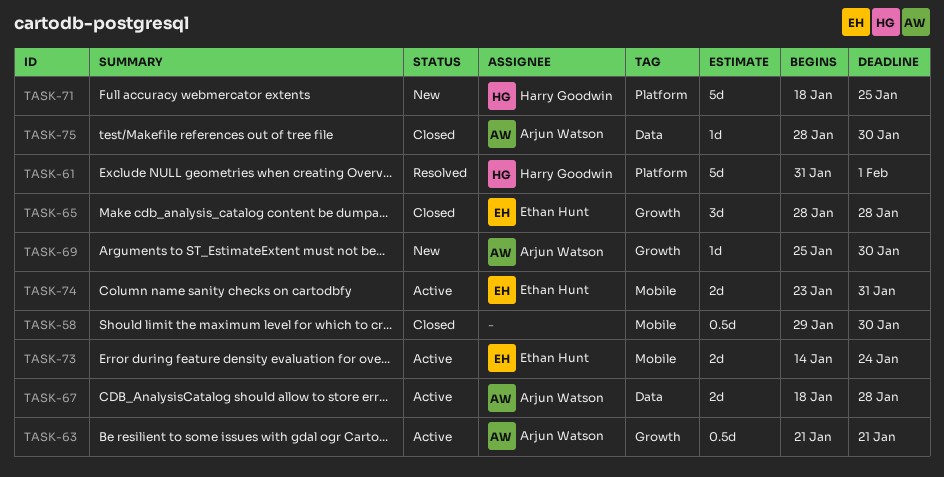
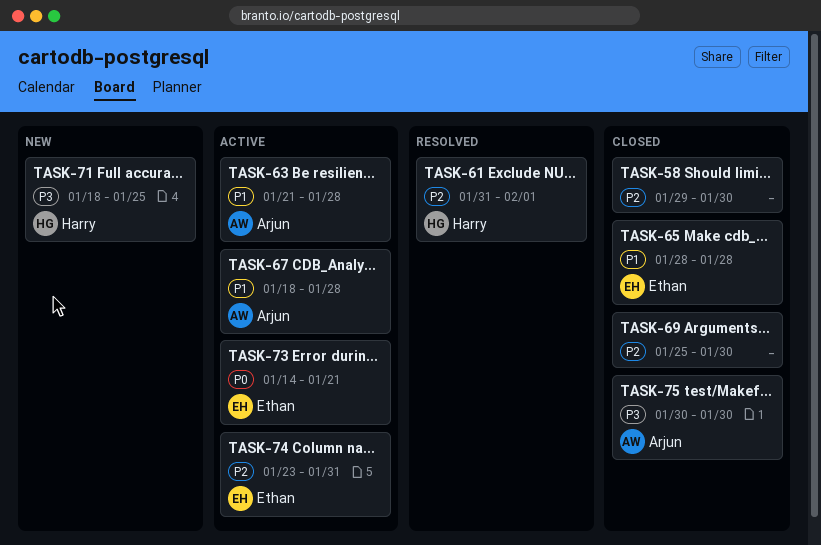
TASK-63, due: Jan 21 -> Jan 28
TASK-69, status: New -> Closed
TASK-69, owner: Arjun Watson -> none
TASK-73, due: Jan 24 -> Jan 21
TASK-75, start: Jan 28 -> Jan 30

